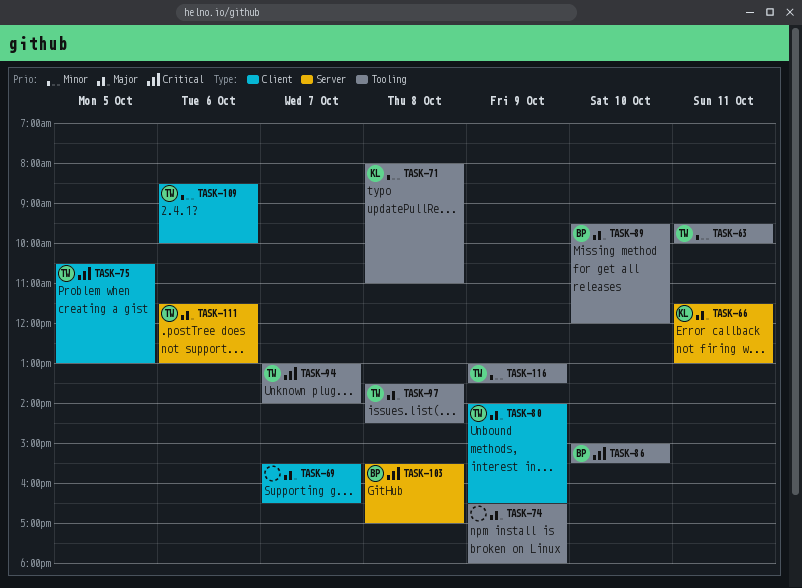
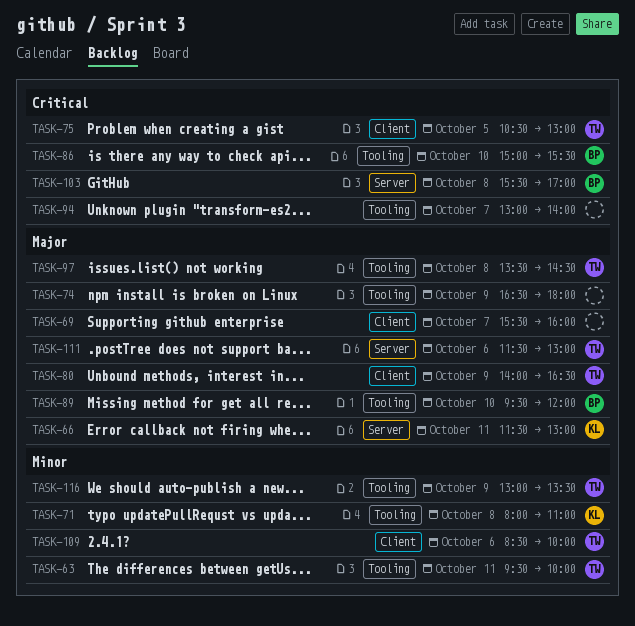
TASK-69, ends: 16:30 -> 16:00
TASK-94, owner: TW -> none

